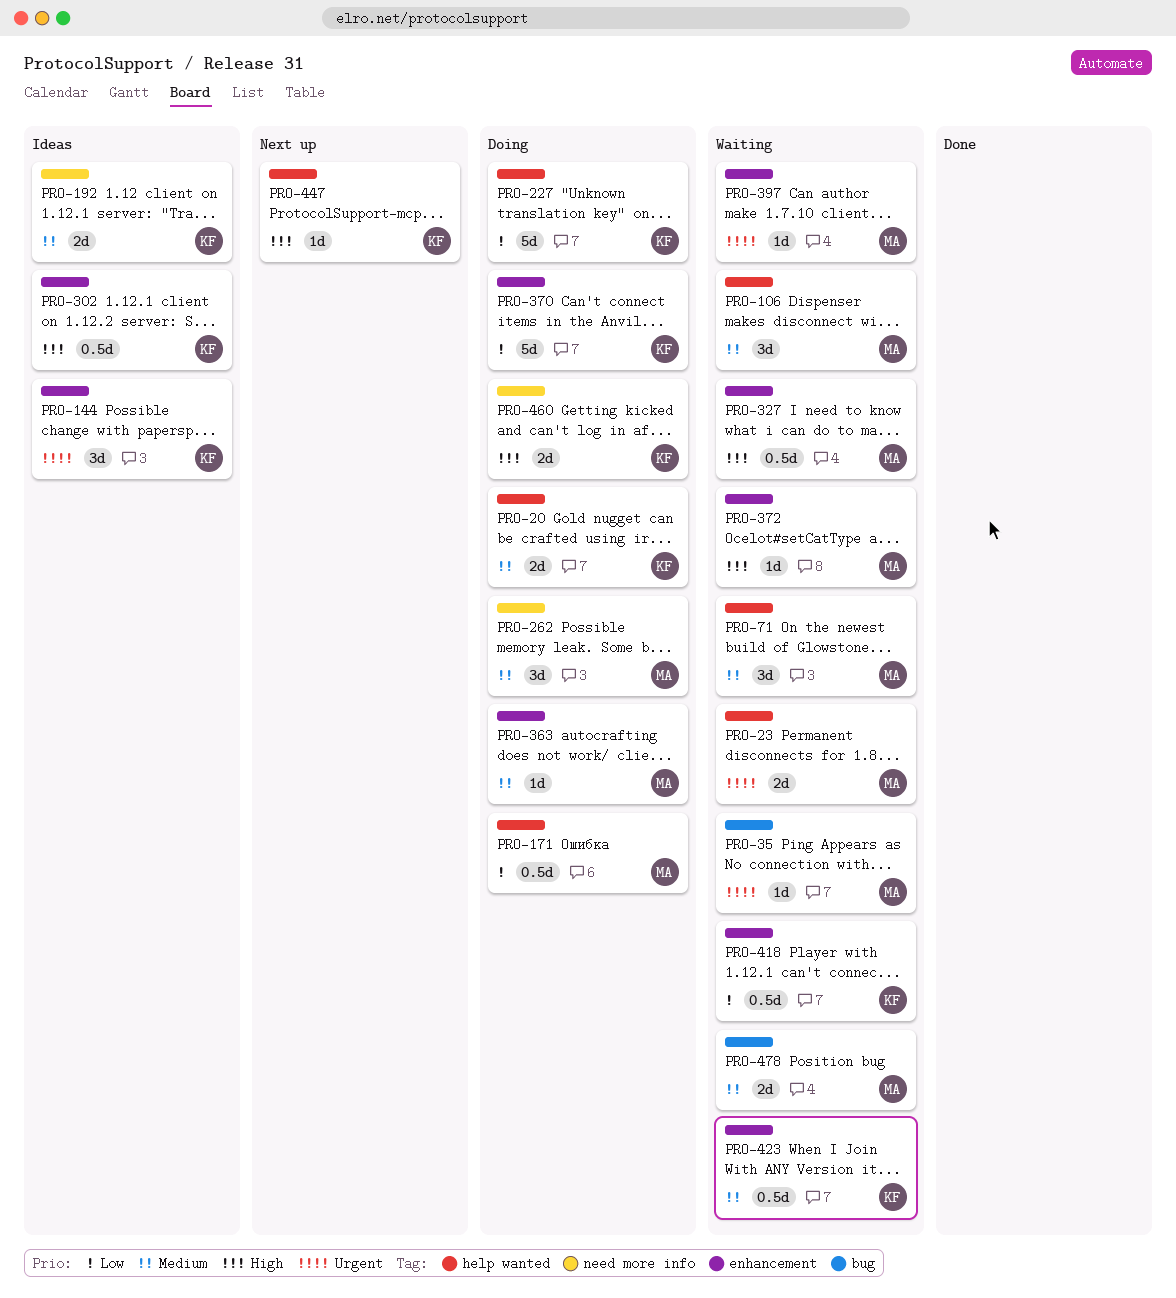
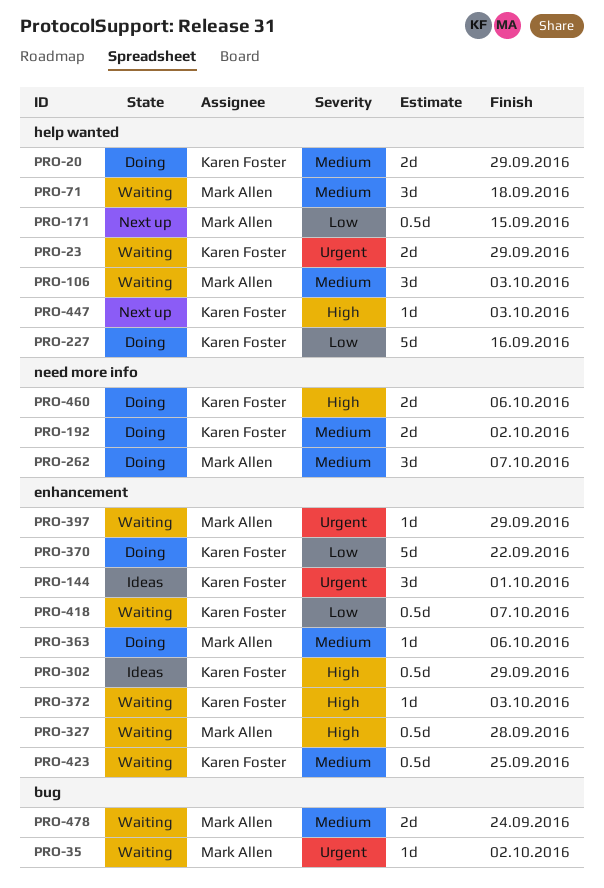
PRO-23, owner: Mark Allen -> Karen Foster
PRO-171, status: Doing -> Next up
PRO-192, status: Ideas -> Doing
PRO-372, owner: Mark Allen -> Karen Foster

